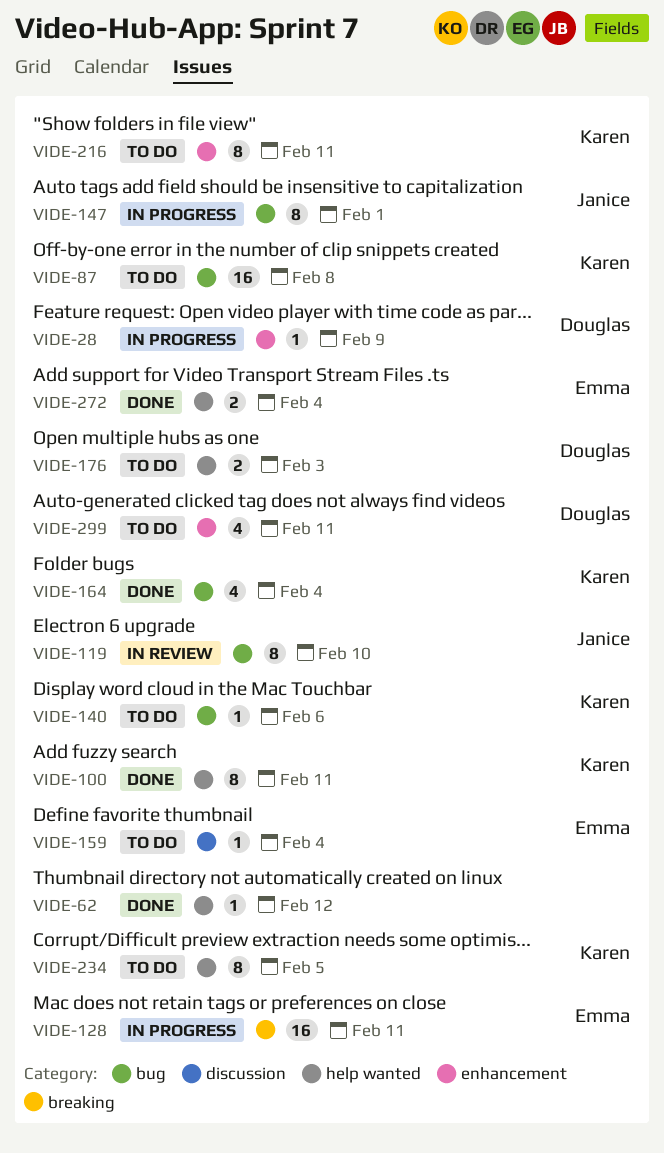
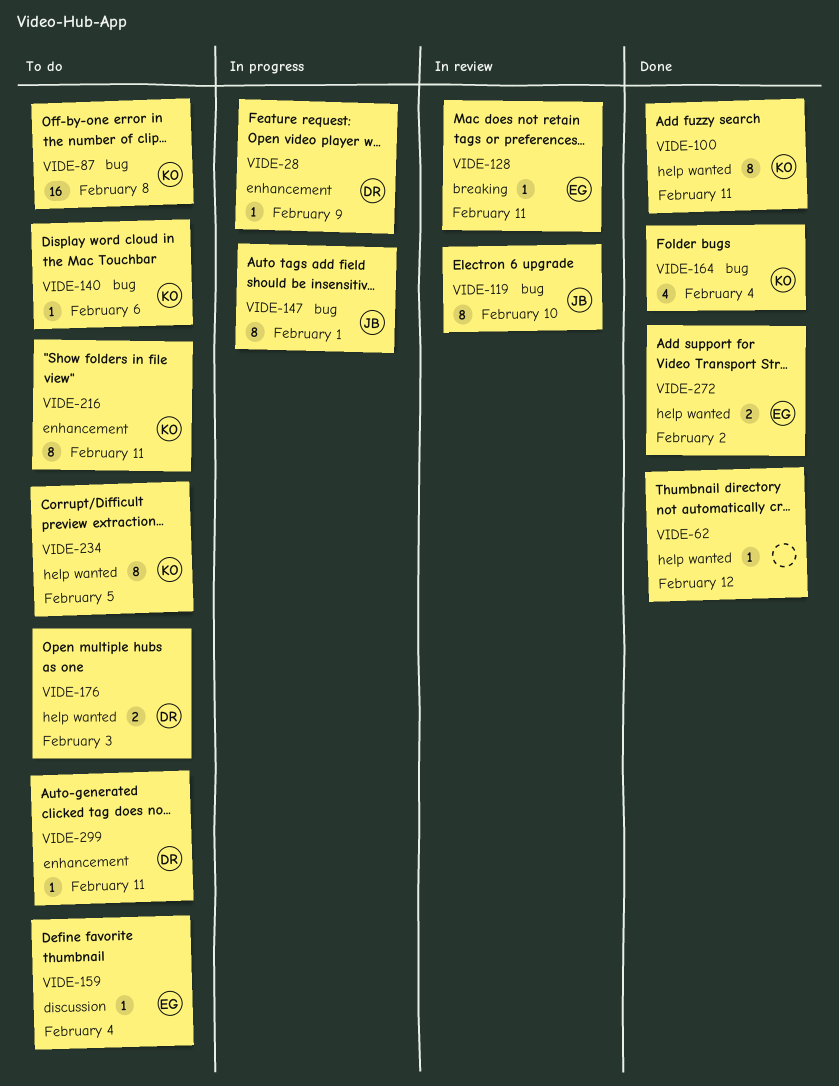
VIDE-128, status: In progress -> In review
VIDE-128, estimate: 16 -> 1
VIDE-272, due: Feb 4 -> Feb 2
VIDE-299, estimate: 4 -> 1

